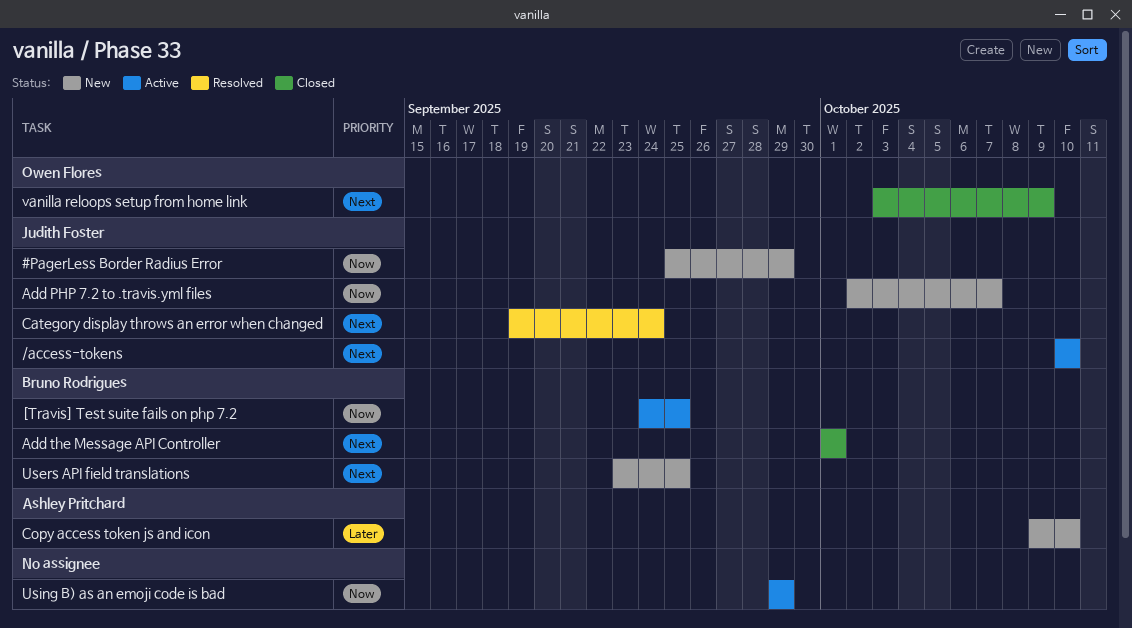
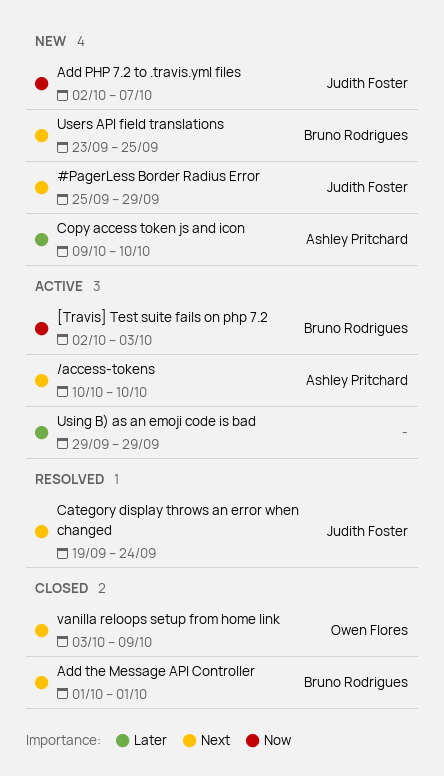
#PagerLess Border Radius Error, priority: Now -> Next
/access-tokens, owner: Judith Foster -> Ashley Pritchard
[Travis] Test suite fails on php 7.2, start: Sep 24 -> Oct 2
[Travis] Test suite fails on php 7.2, due: Sep 25 -> Oct 3
Using B) as an emoji code is bad, priority: Now -> Later

